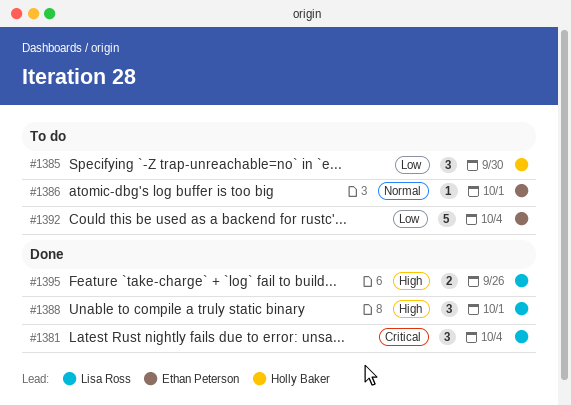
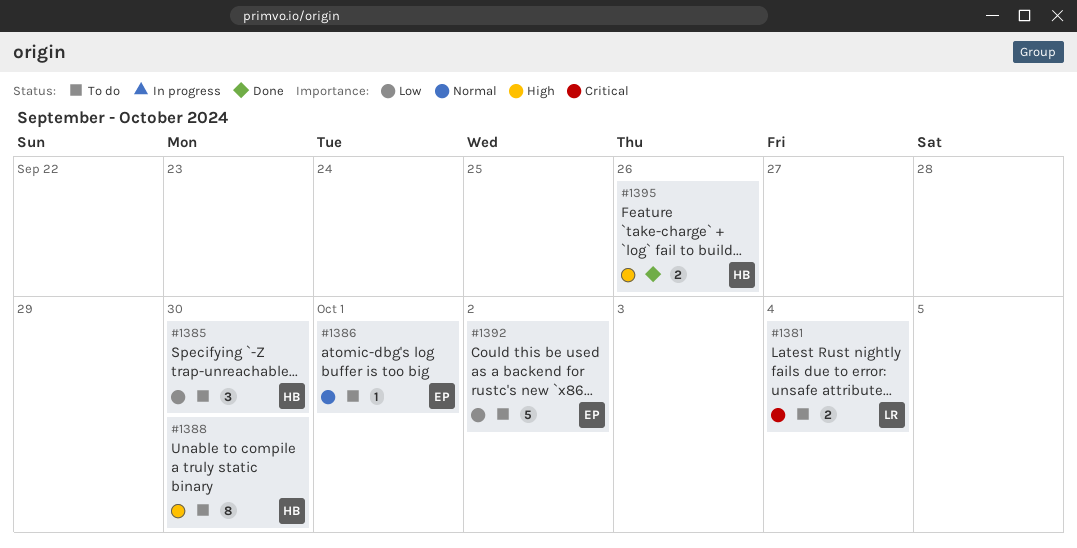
#1381, status: Done -> To do
#1381, estimate: 3 -> 2
#1388, status: Done -> To do
#1388, owner: Lisa Ross -> Holly Baker
#1388, estimate: 3 -> 8
#1388, due: Oct 1 -> Sep 30
#1392, due: Oct 4 -> Oct 2
#1395, owner: Lisa Ross -> Holly Baker

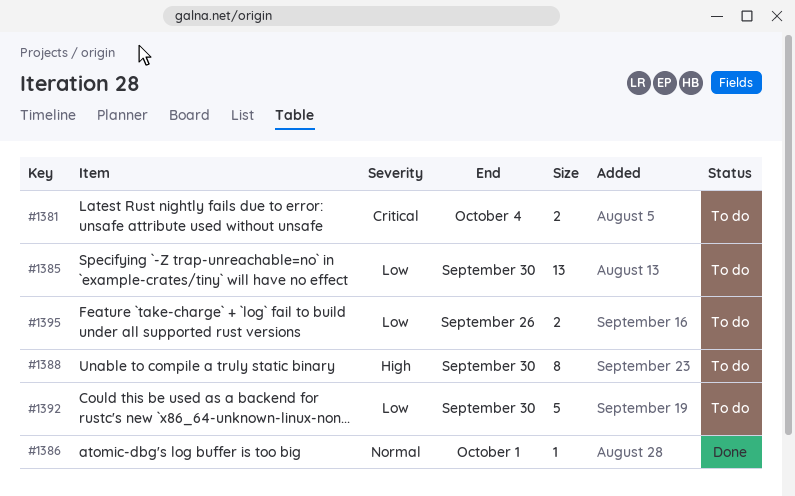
#1385, estimate: 3 -> 13
#1386, status: To do -> Done
#1392, due: Oct 2 -> Sep 30
#1395, status: Done -> To do
#1395, priority: High -> Low

